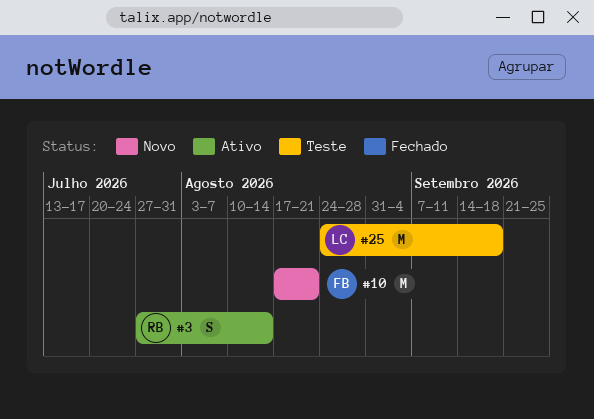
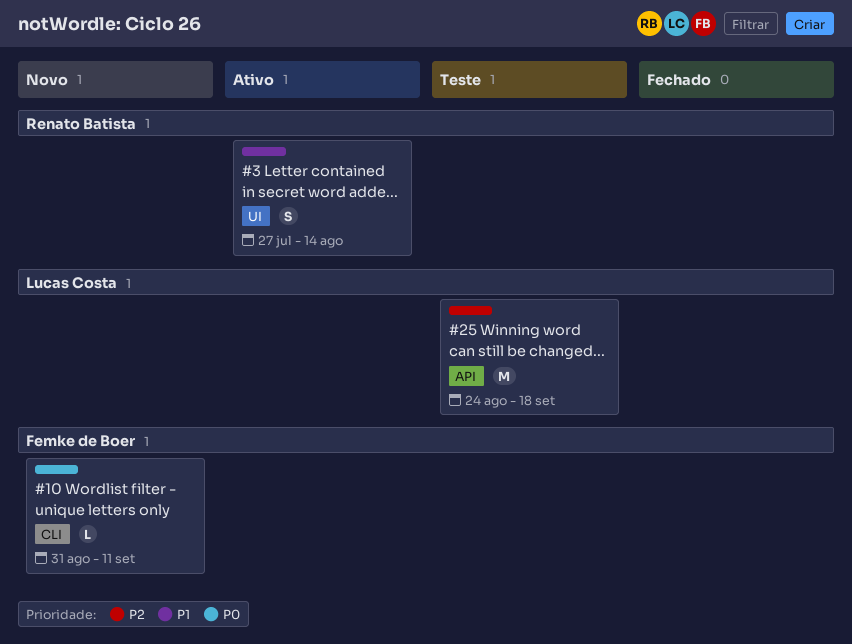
#10, estimate: M -> L
#10, start: Aug 17 -> Aug 31
#10, due: Aug 21 -> Sep 11

